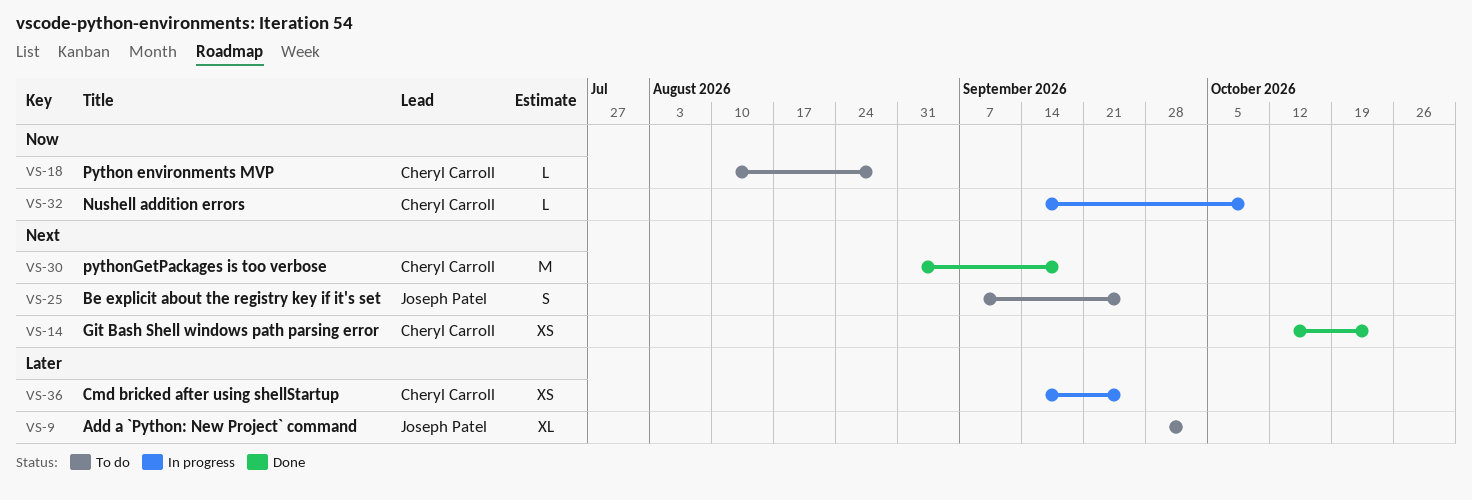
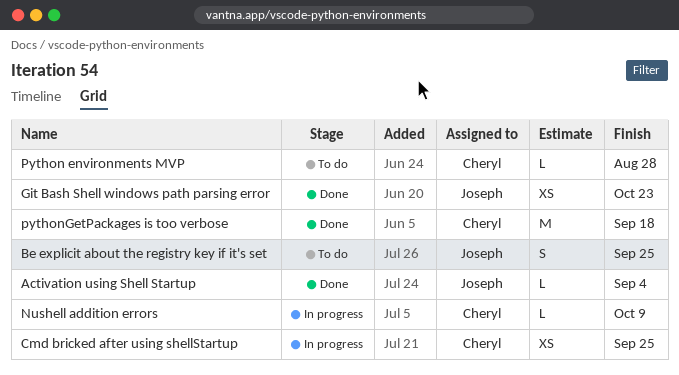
Activation using Shell Startup: none -> present
Add a `Python: New Project` command: present -> none
Git Bash Shell windows path parsing error, owner: Cheryl Carroll -> Joseph Patel

